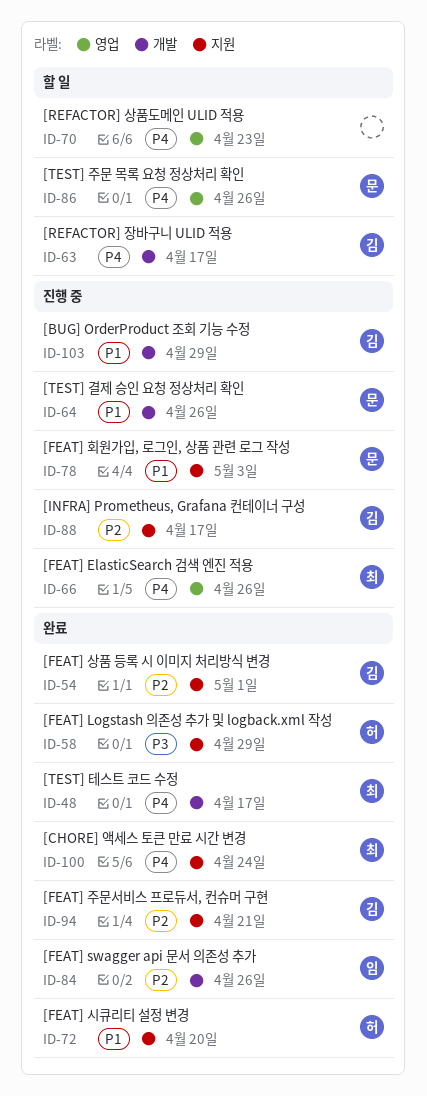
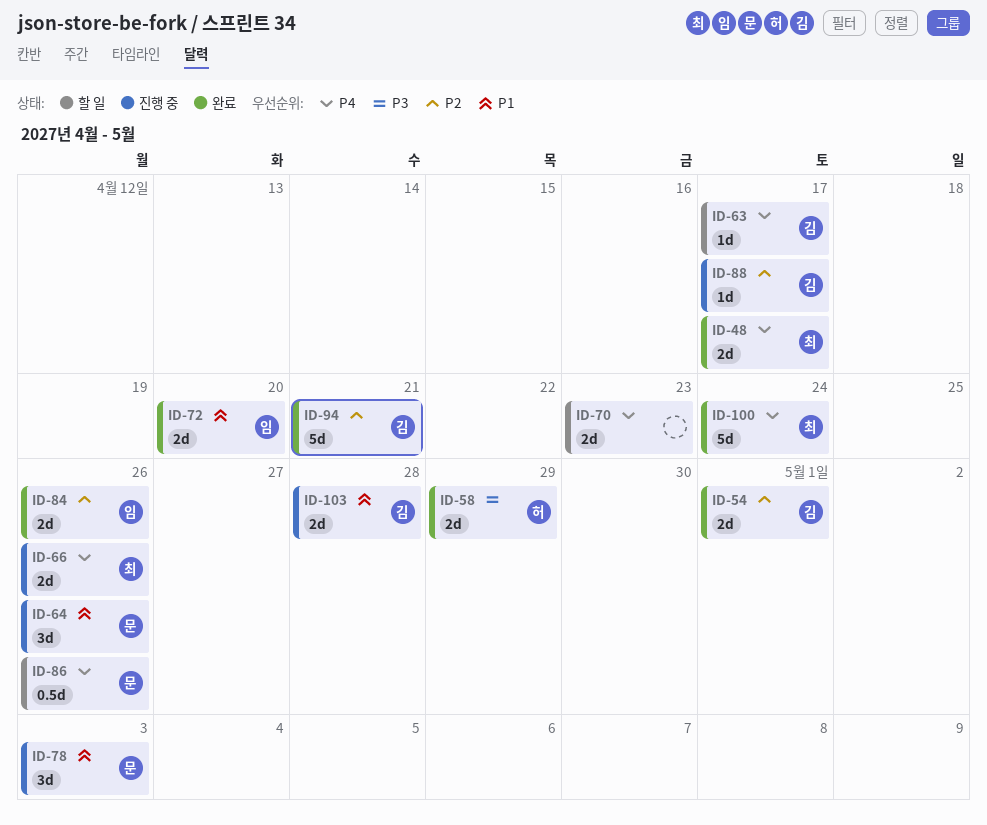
ID-72, owner: 허 -> 임
ID-103, due: Apr 29 -> Apr 28

